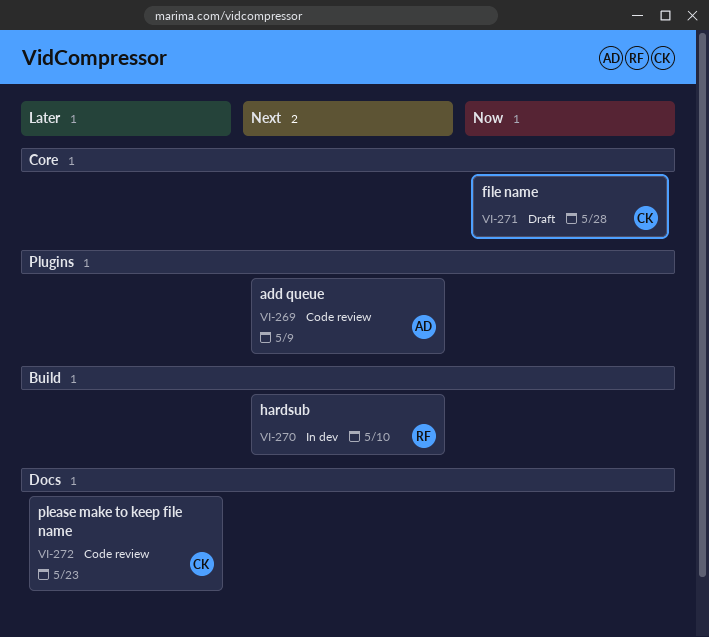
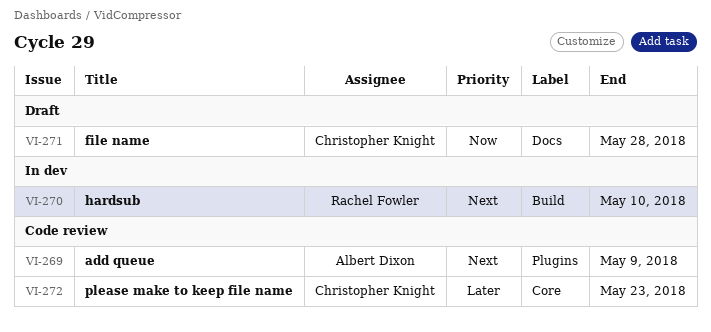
VI-271, label: Core -> Docs
VI-272, label: Docs -> Core

